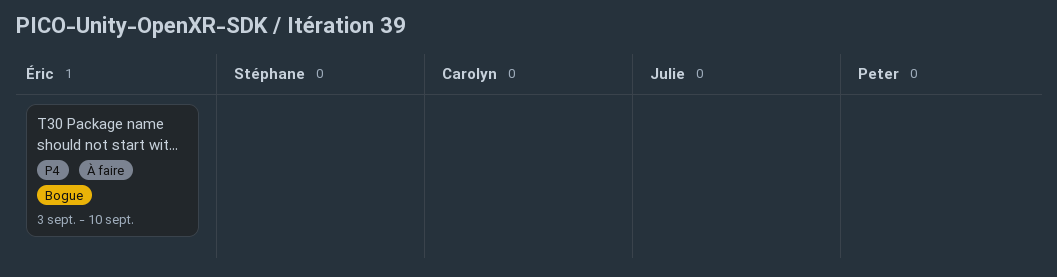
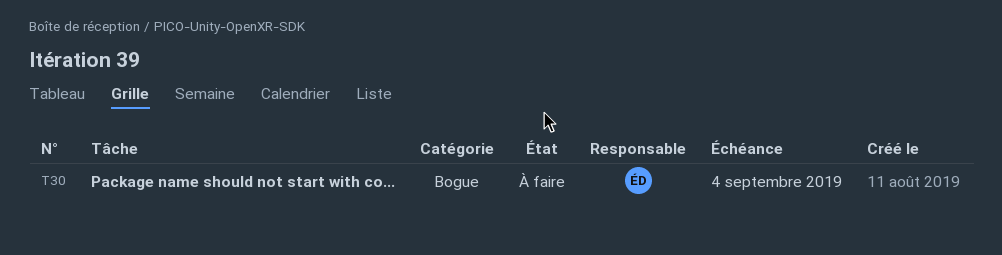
T30, due: Sep 10 -> Sep 4

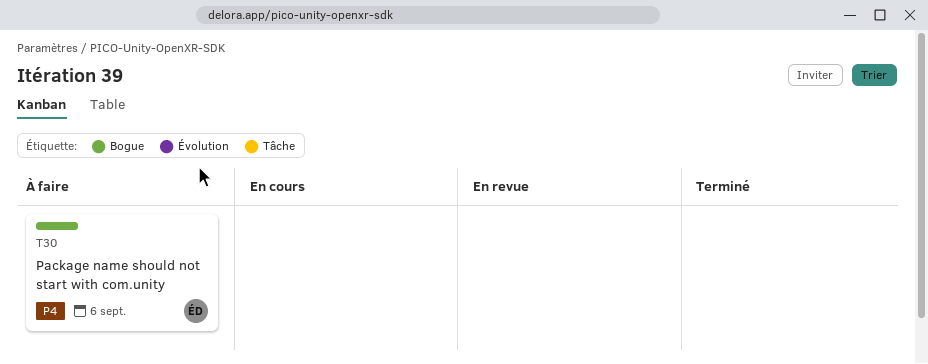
T30, due: Sep 4 -> Sep 6

